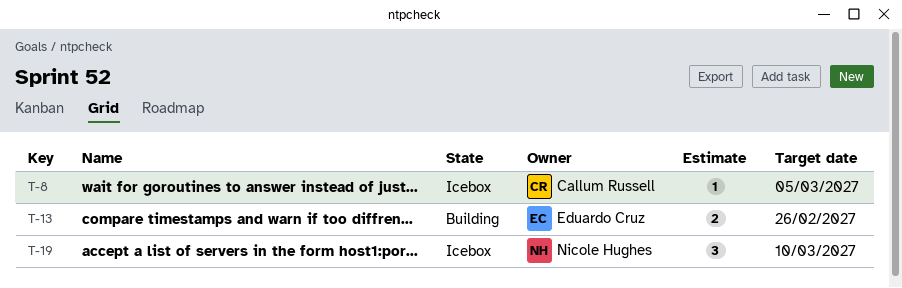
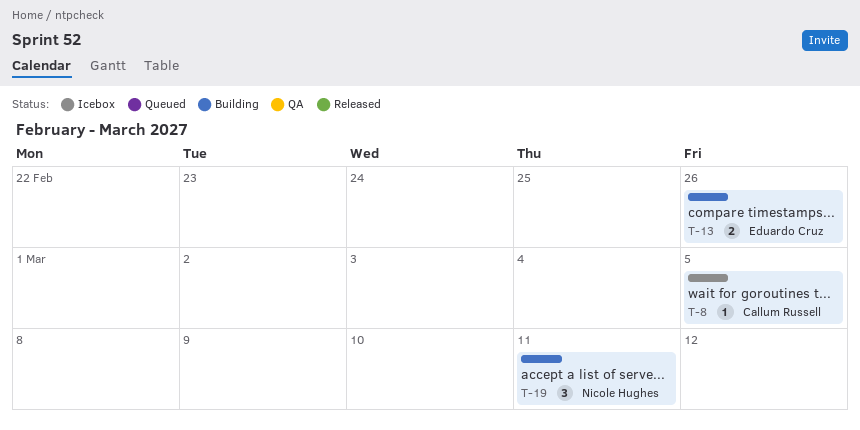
T-19, status: Icebox -> Building
T-19, due: Mar 10 -> Mar 11

